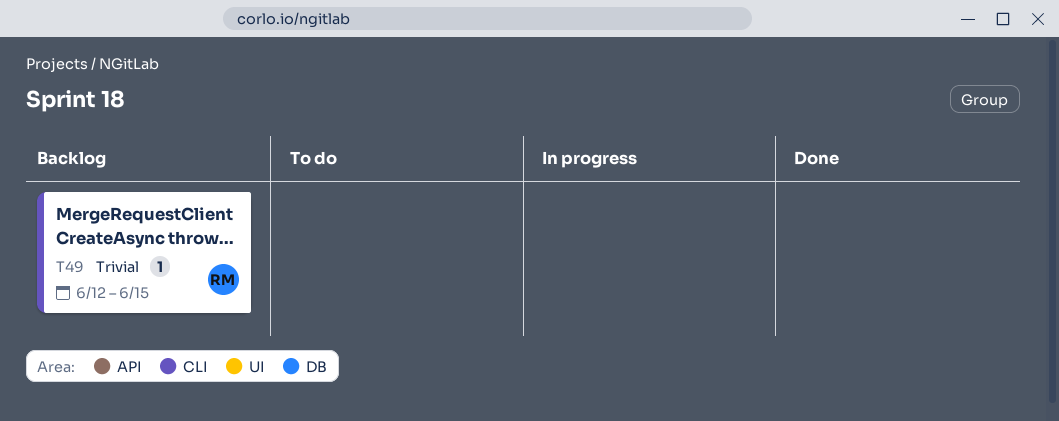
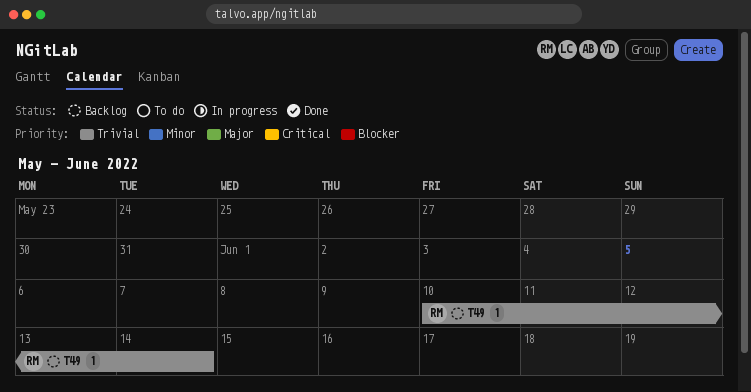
T49, start: Jun 12 -> Jun 10
T49, due: Jun 15 -> Jun 14

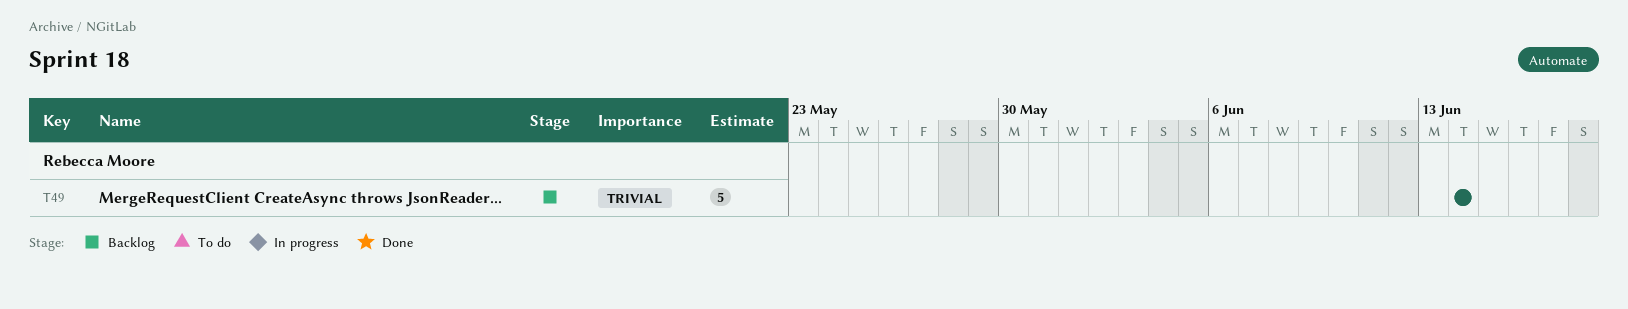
T49, estimate: 1 -> 5
T49, start: Jun 10 -> Jun 14

